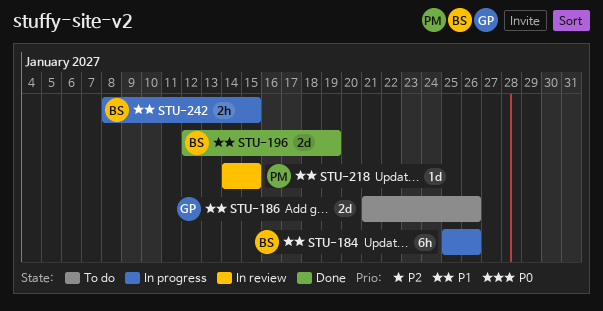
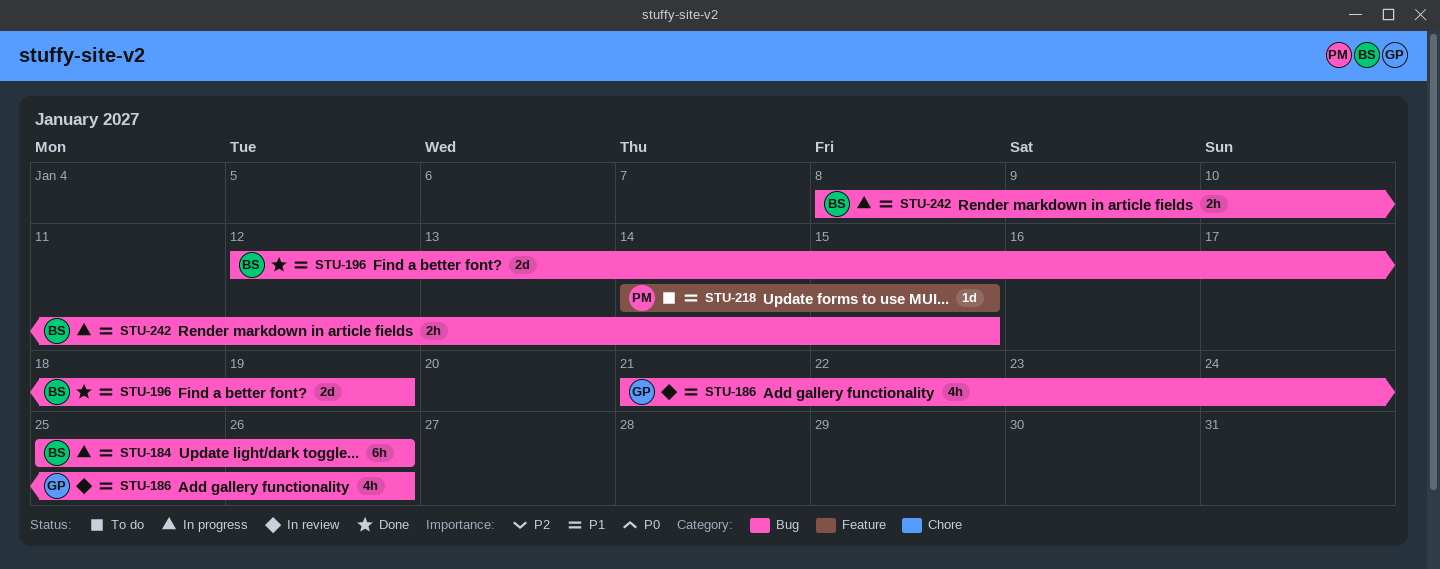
STU-186, status: To do -> In review
STU-186, estimate: 2d -> 4h
STU-218, status: In review -> To do

